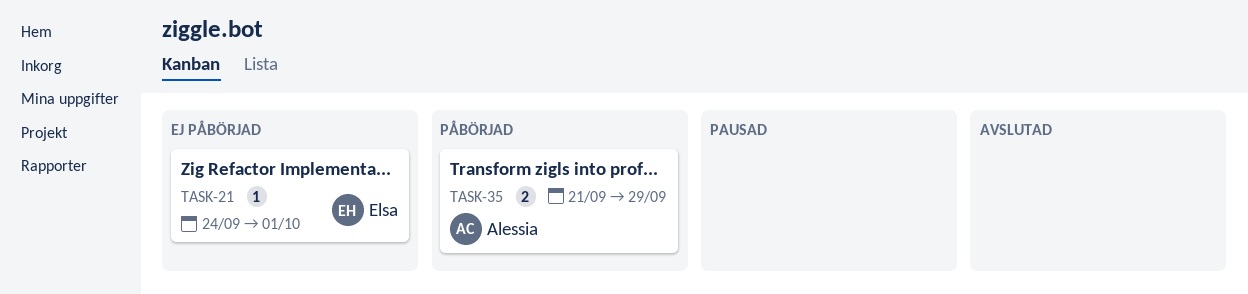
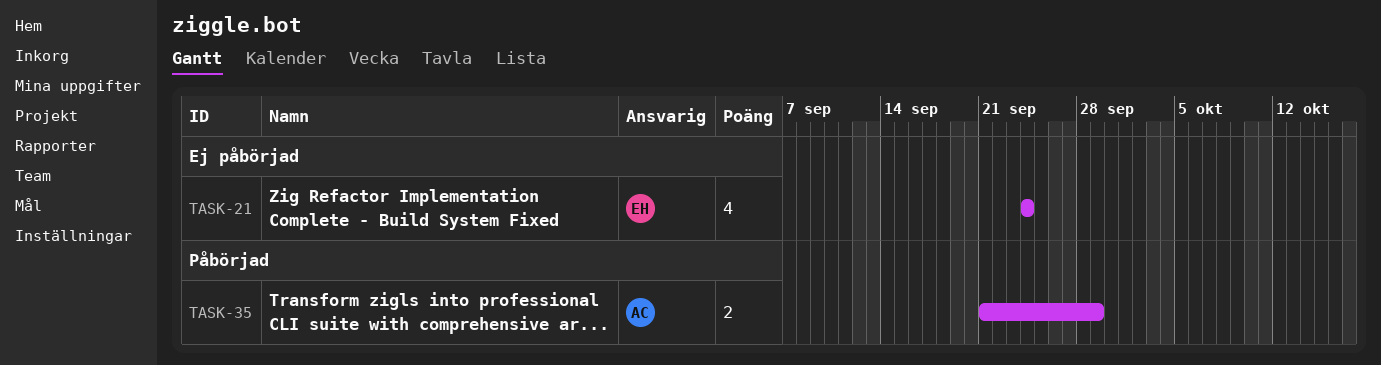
TASK-21, estimate: 1 -> 4
TASK-21, due: Oct 1 -> Sep 24

